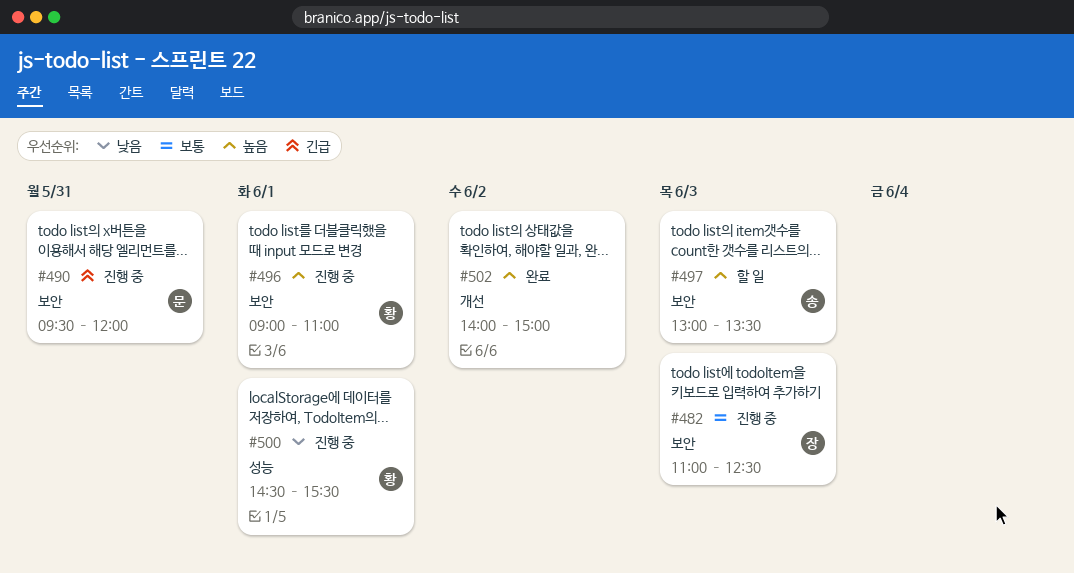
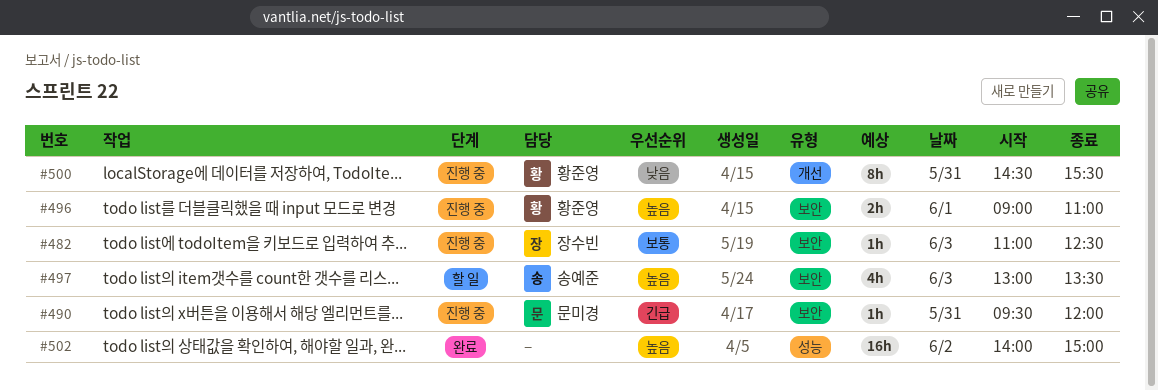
#500, label: 성능 -> 개선
#500, day: Jun 1 -> May 31
#502, label: 개선 -> 성능

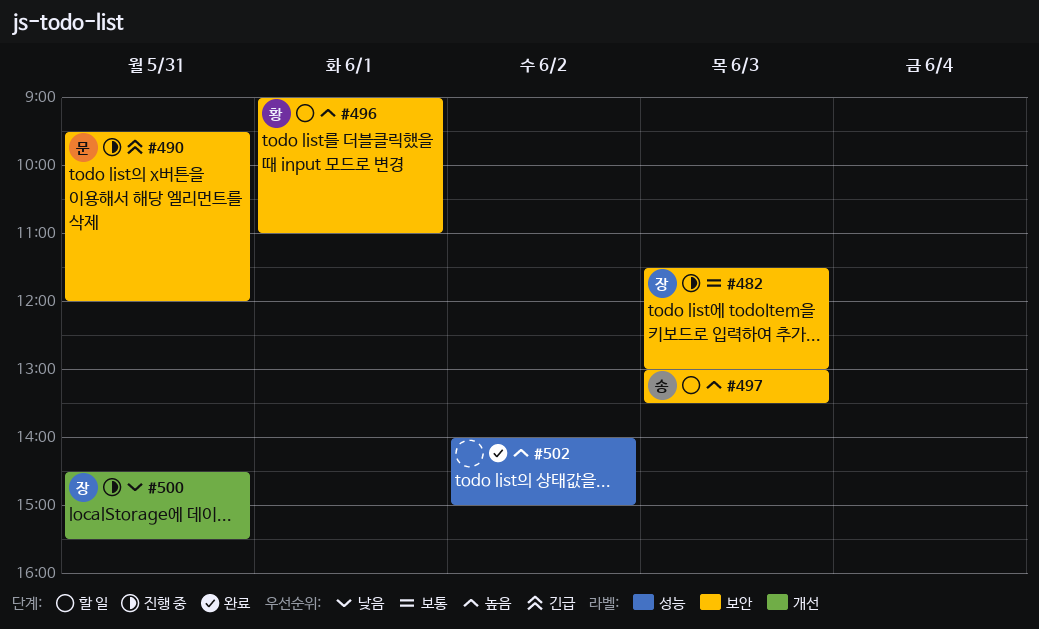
#482, begins: 11:00 -> 11:30
#482, ends: 12:30 -> 13:00
#496, status: 진행 중 -> 할 일
#500, owner: 황준영 -> 장수빈

